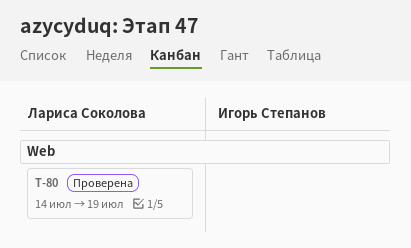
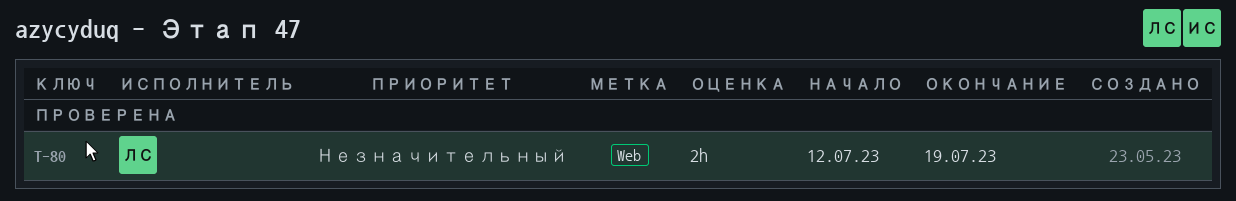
T-80, start: Jul 14 -> Jul 12

